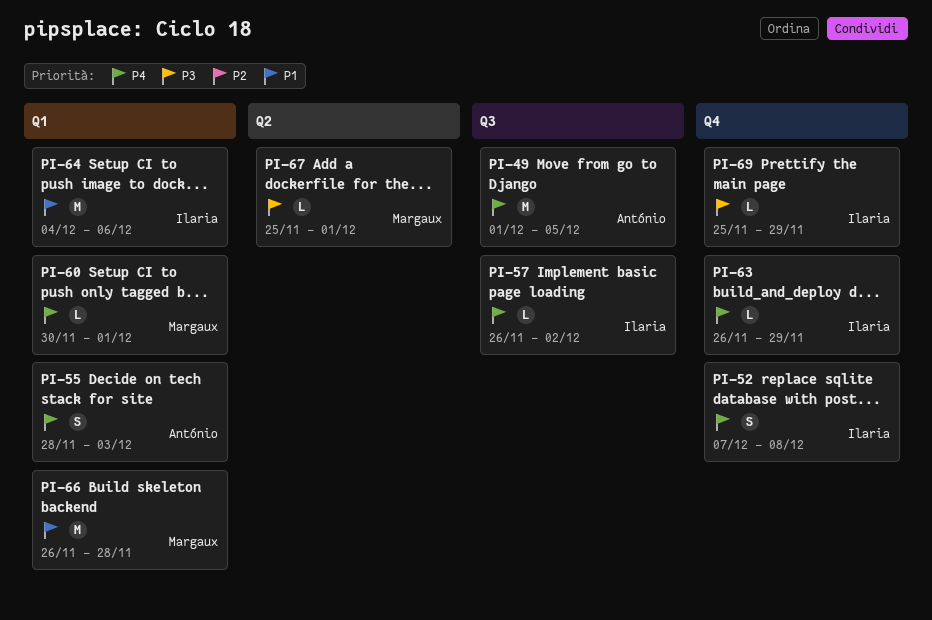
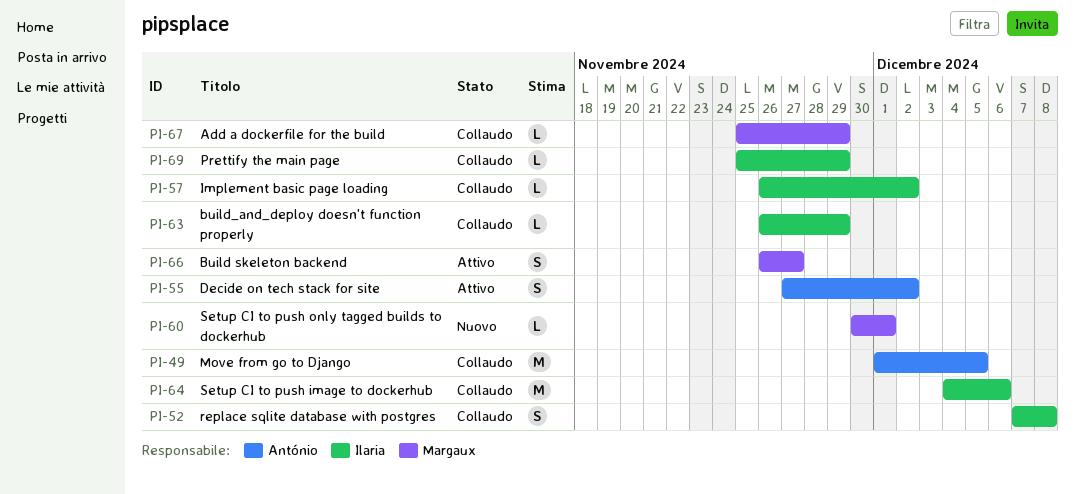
PI-55, start: Nov 28 -> Nov 27
PI-55, due: Dec 3 -> Dec 2
PI-66, estimate: M -> S
PI-66, due: Nov 28 -> Nov 27
PI-67, due: Dec 1 -> Nov 29

